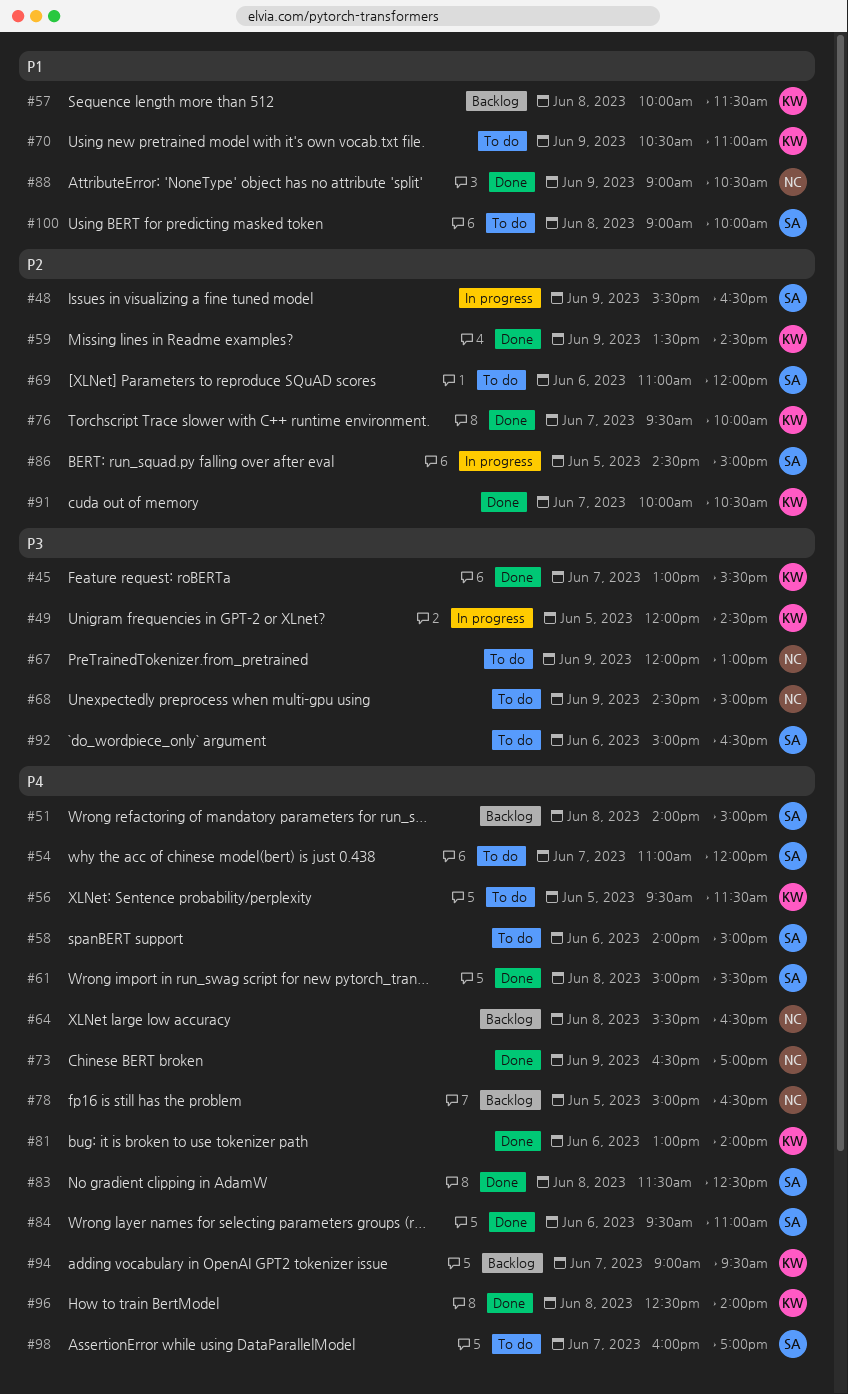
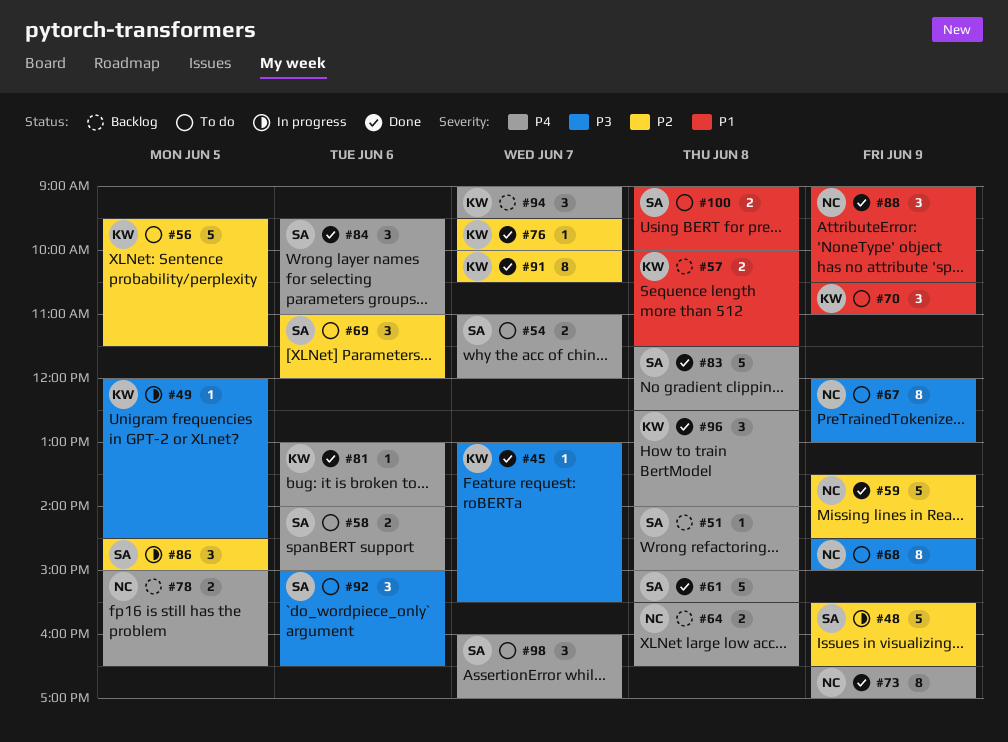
#56, priority: P4 -> P2
#59, owner: KW -> NC

